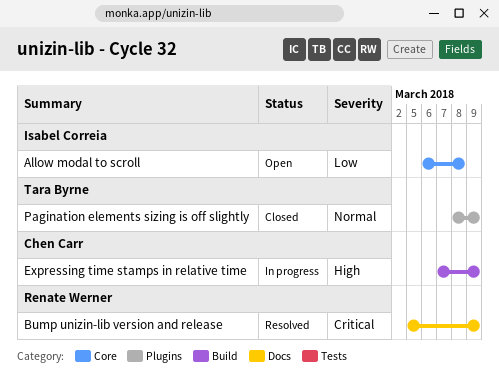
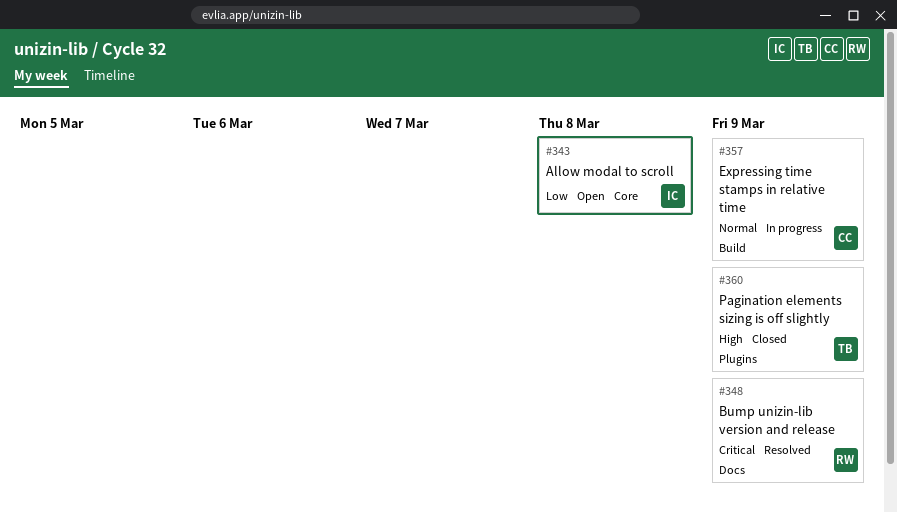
Expressing time stamps in relative time, priority: High -> Normal
Pagination elements sizing is off slightly, priority: Normal -> High

